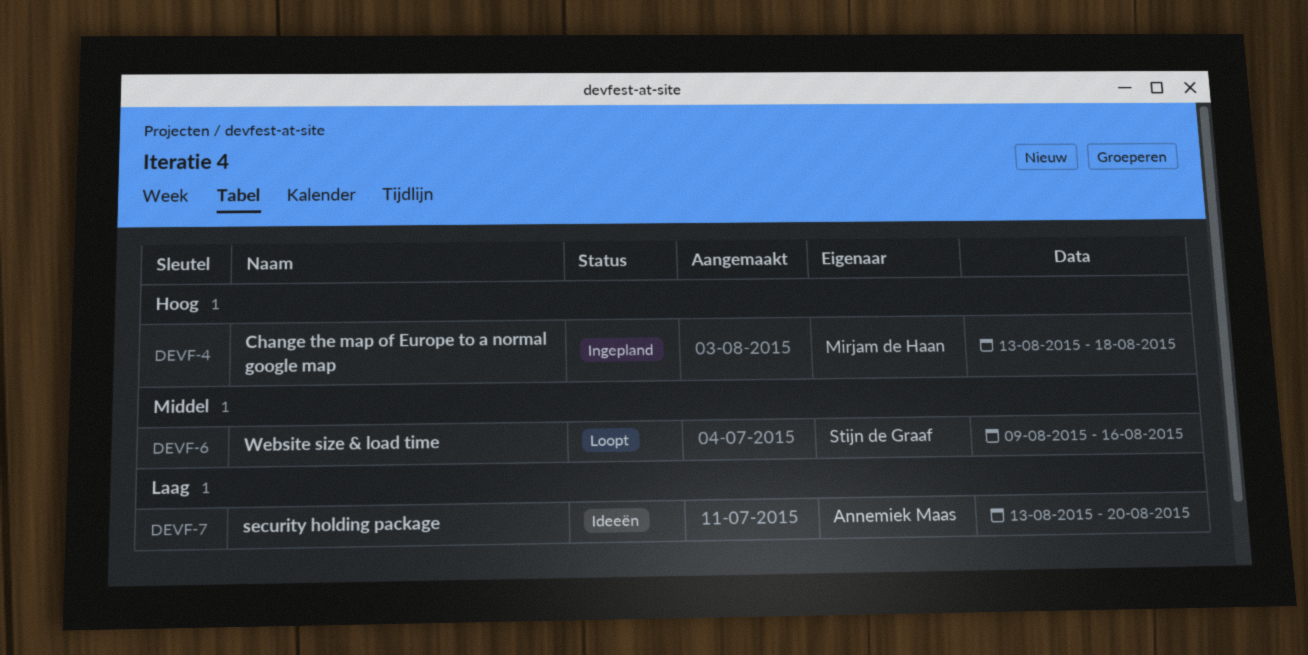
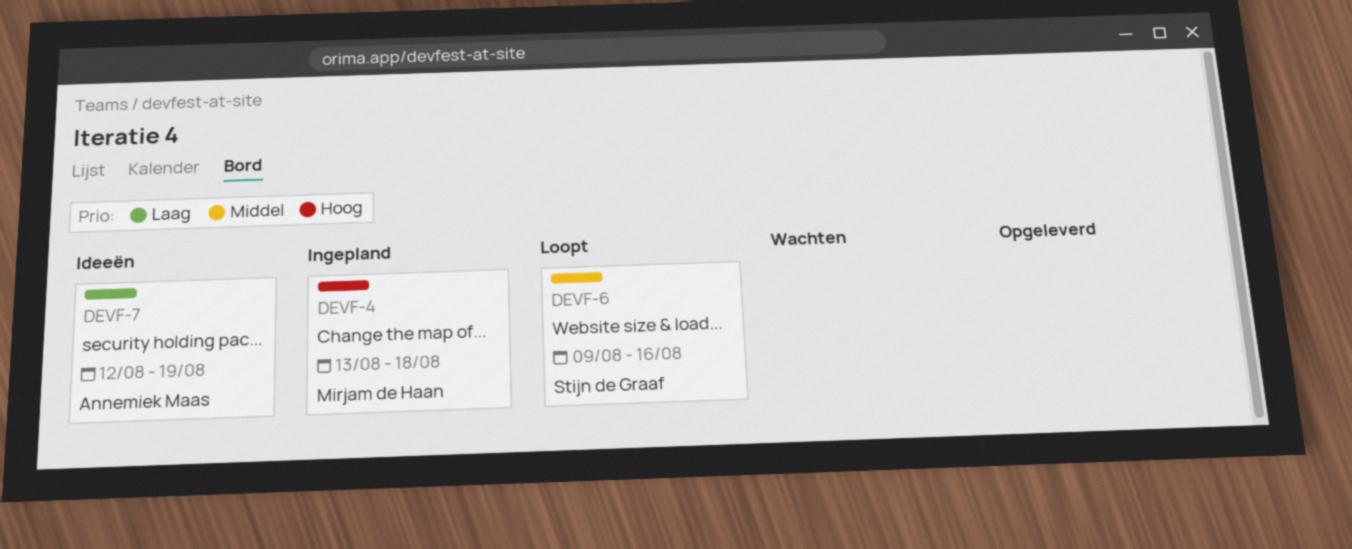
DEVF-7, start: Aug 13 -> Aug 12
DEVF-7, due: Aug 20 -> Aug 19

